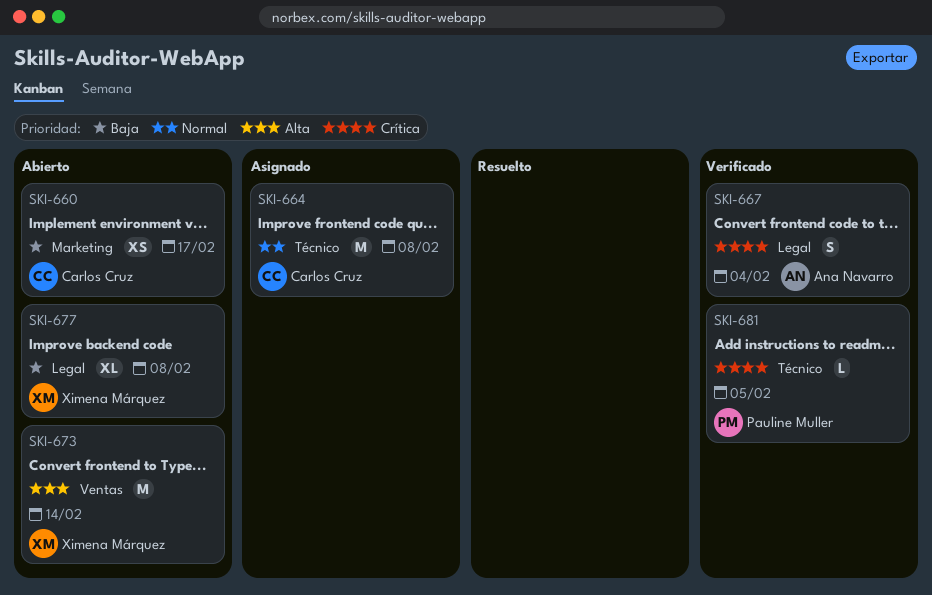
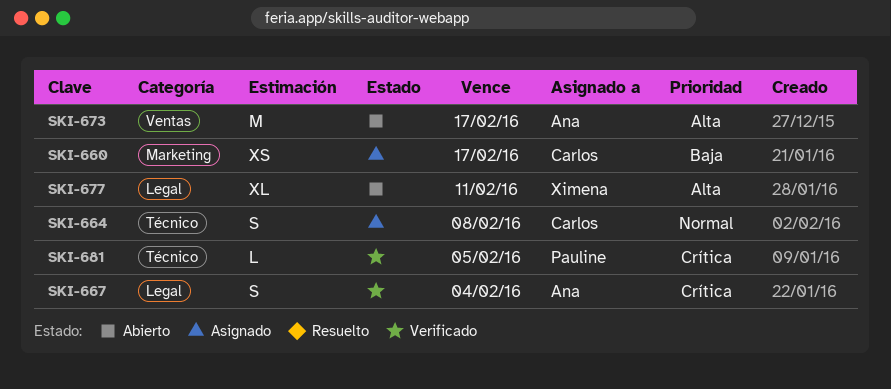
SKI-660, status: Abierto -> Asignado
SKI-664, estimate: M -> S
SKI-673, owner: Ximena Márquez -> Ana Navarro
SKI-673, due: Feb 14 -> Feb 17
SKI-677, priority: Baja -> Alta
SKI-677, due: Feb 8 -> Feb 11

